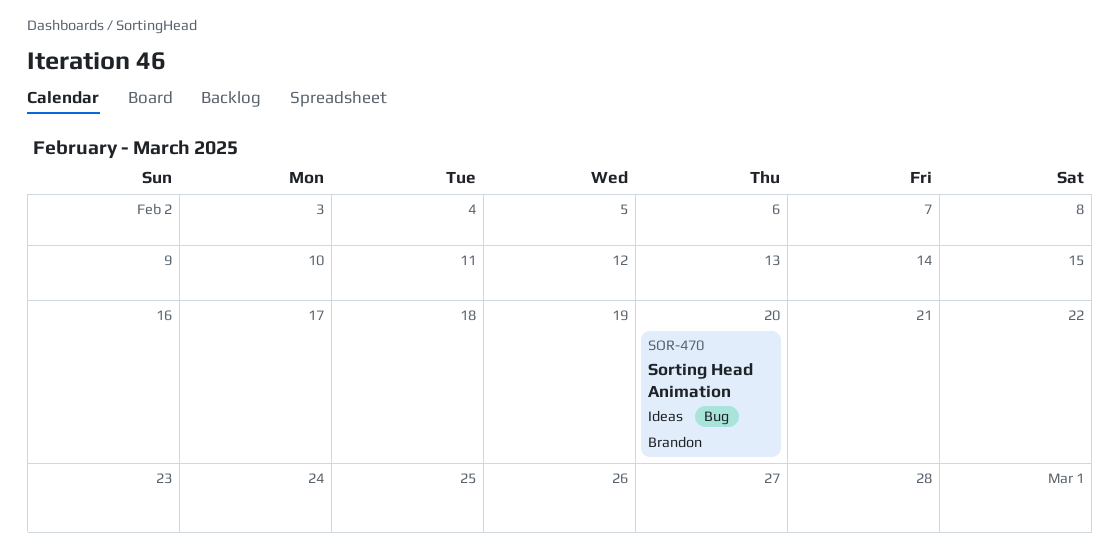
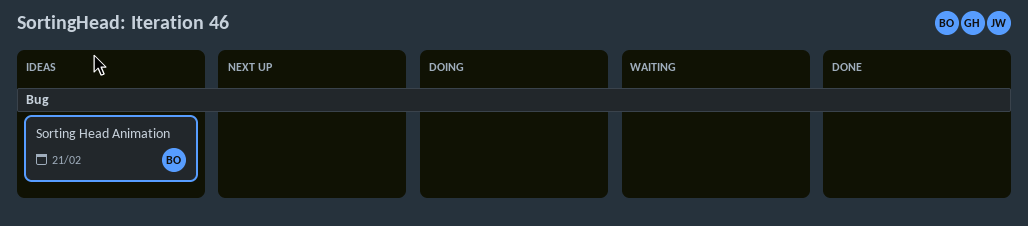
Sorting Head Animation, due: Feb 20 -> Feb 21

